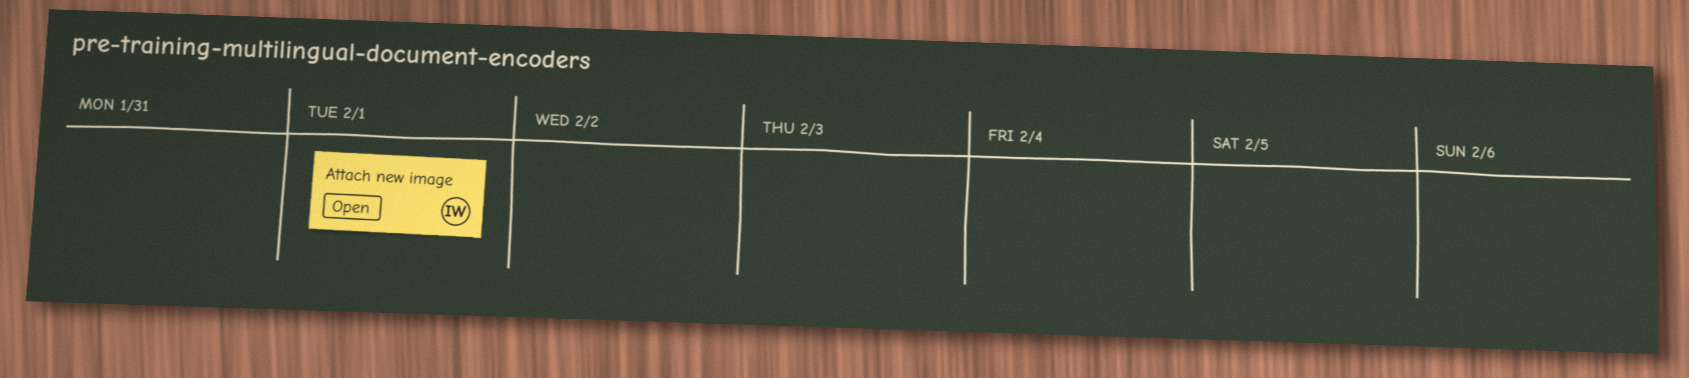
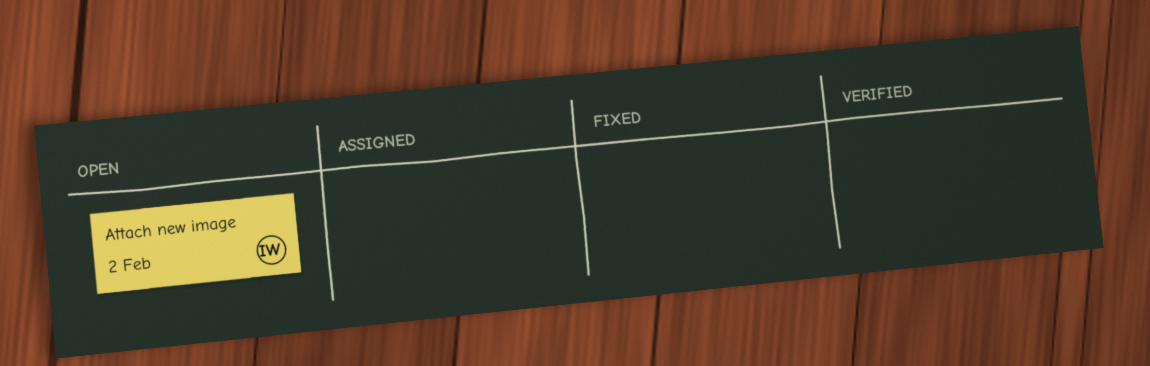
Attach new image, due: Feb 1 -> Feb 2

